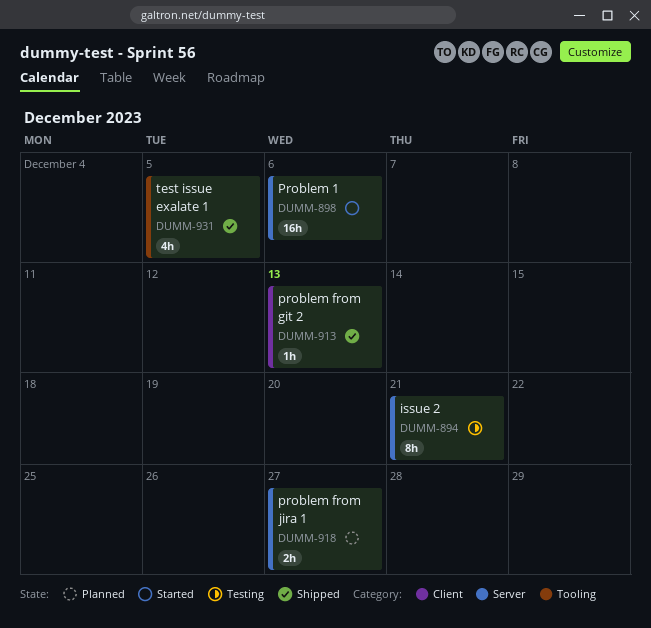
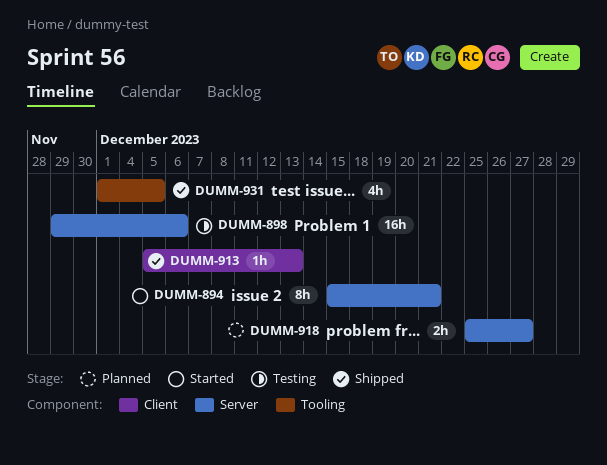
DUMM-894, status: Testing -> Started
DUMM-898, status: Started -> Testing

